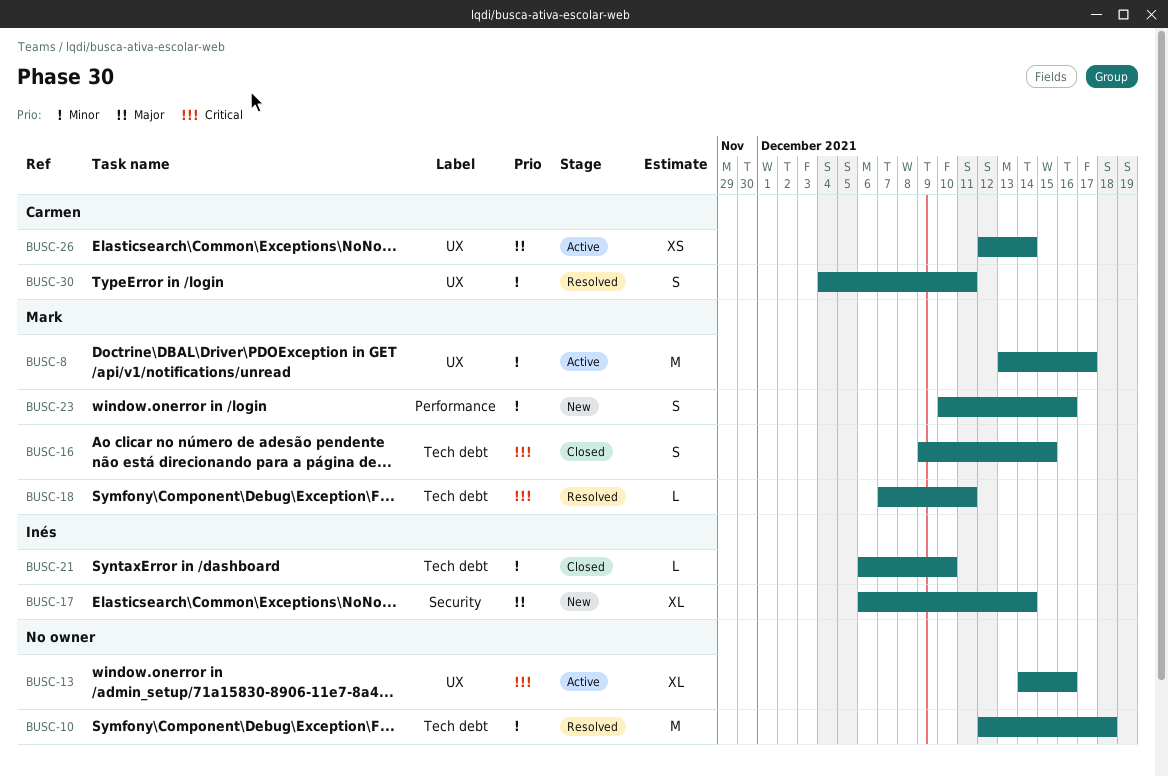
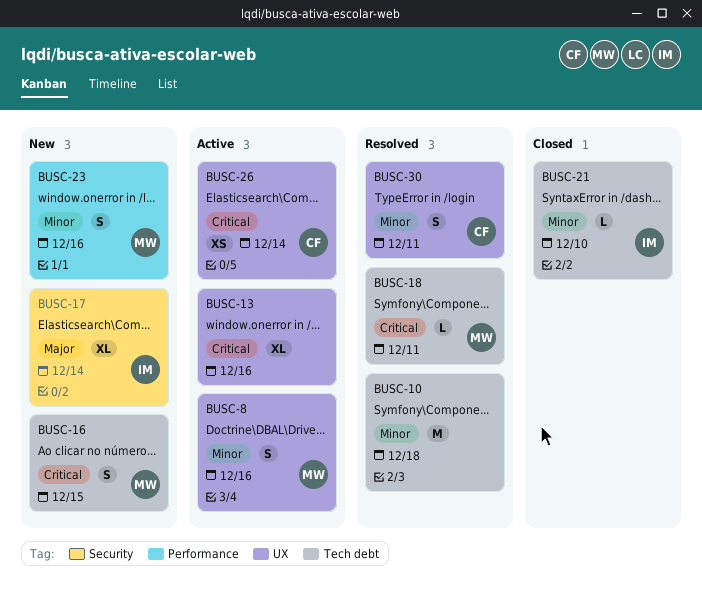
BUSC-8, estimate: M -> S
BUSC-8, due: Dec 17 -> Dec 16
BUSC-16, status: Closed -> New
BUSC-26, priority: Major -> Critical

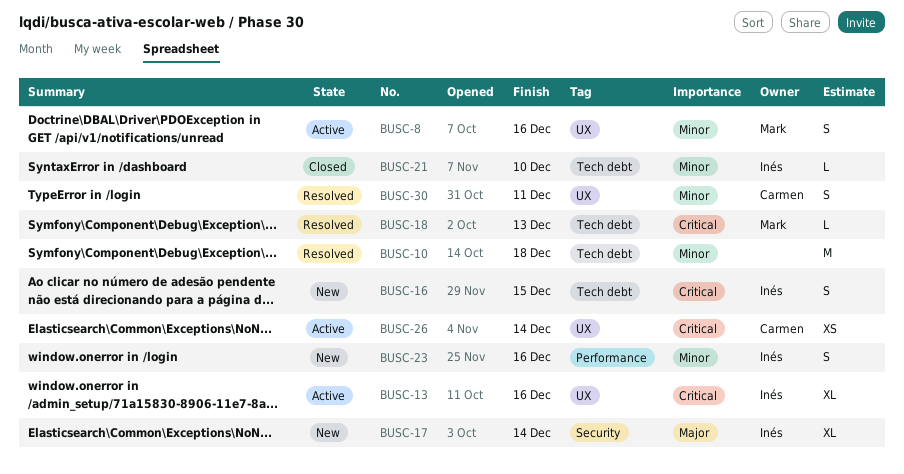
BUSC-13, owner: none -> Inés
BUSC-16, owner: Mark -> Inés
BUSC-18, due: Dec 11 -> Dec 13
BUSC-23, owner: Mark -> Inés

